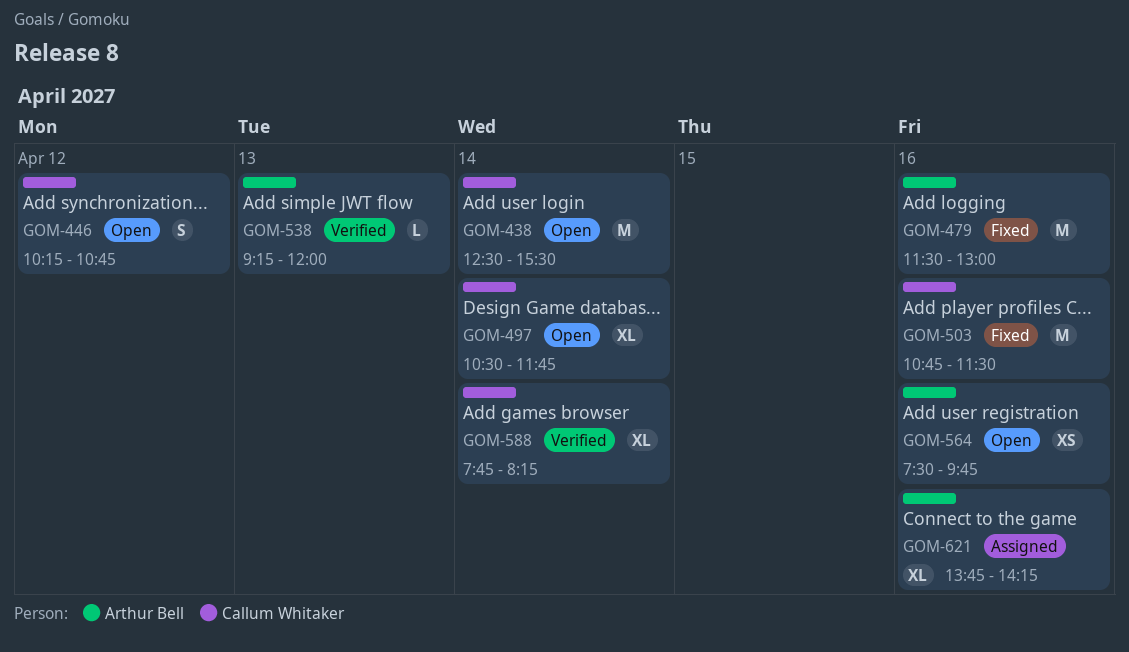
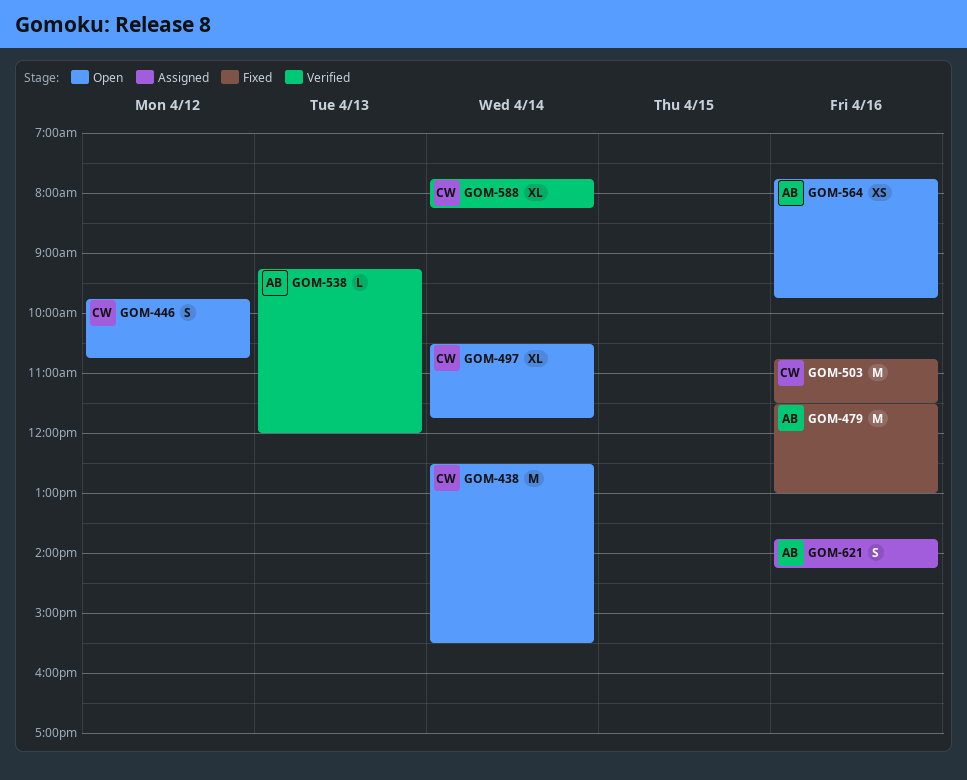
GOM-446, begins: 10:15 -> 09:45
GOM-564, begins: 07:30 -> 07:45
GOM-621, estimate: XL -> S

